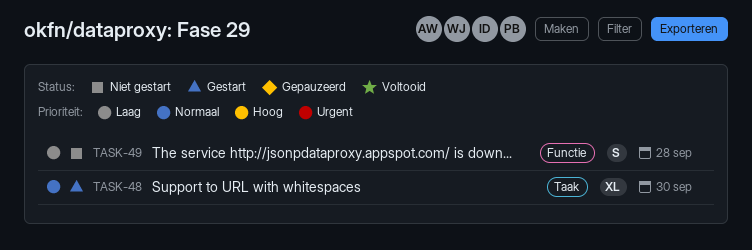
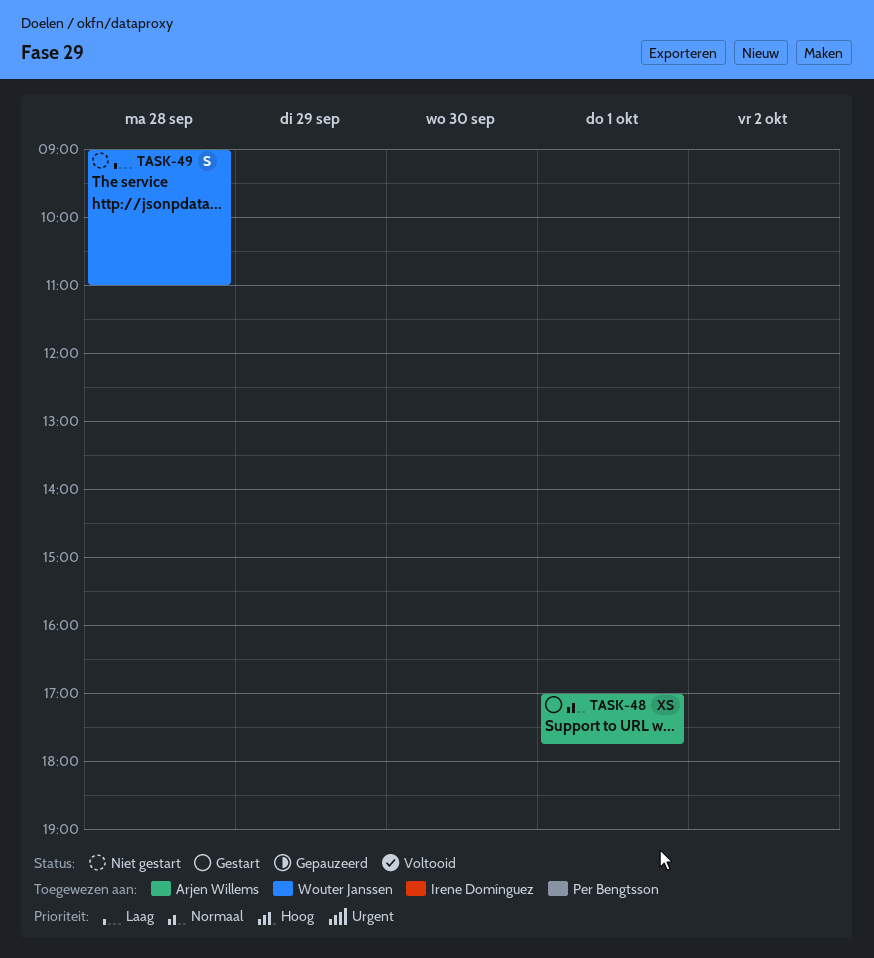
TASK-48, estimate: XL -> XS
TASK-48, day: Sep 30 -> Oct 1

